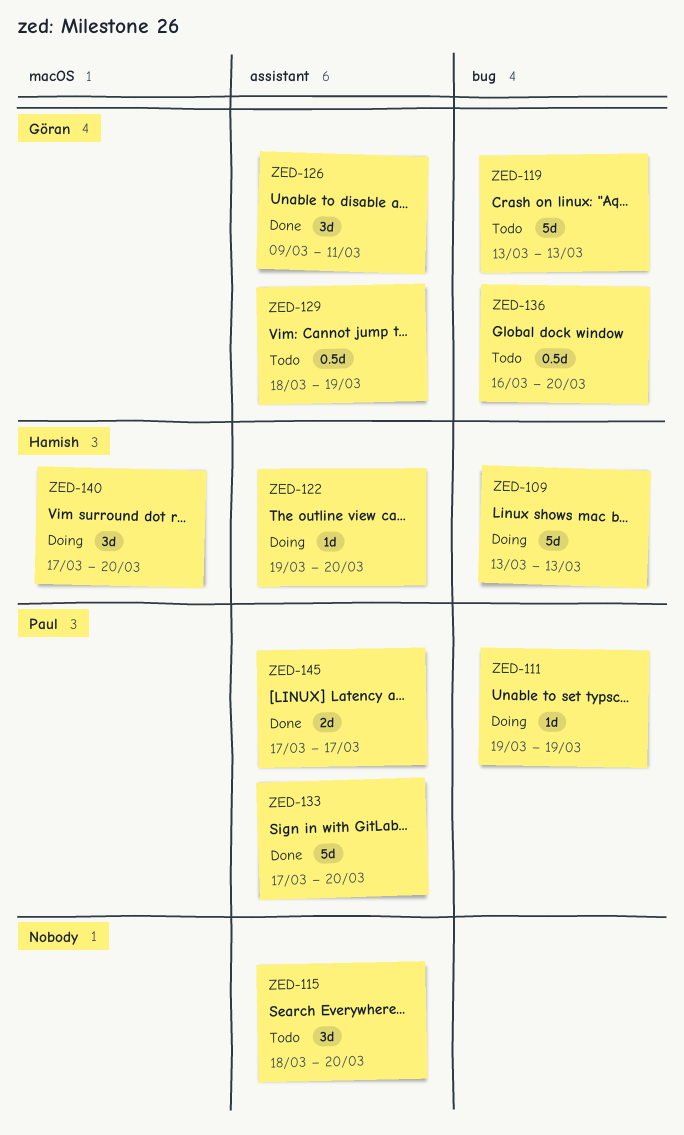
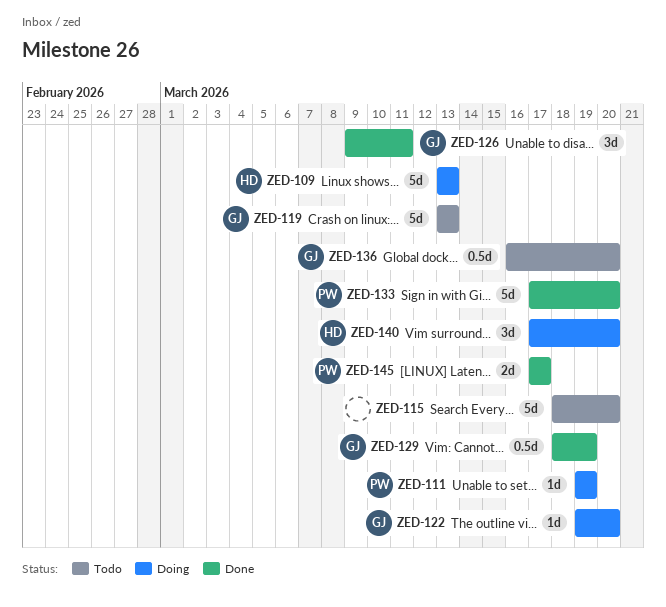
ZED-115, estimate: 3d -> 5d
ZED-122, owner: Hamish -> Göran
ZED-129, status: Todo -> Done

